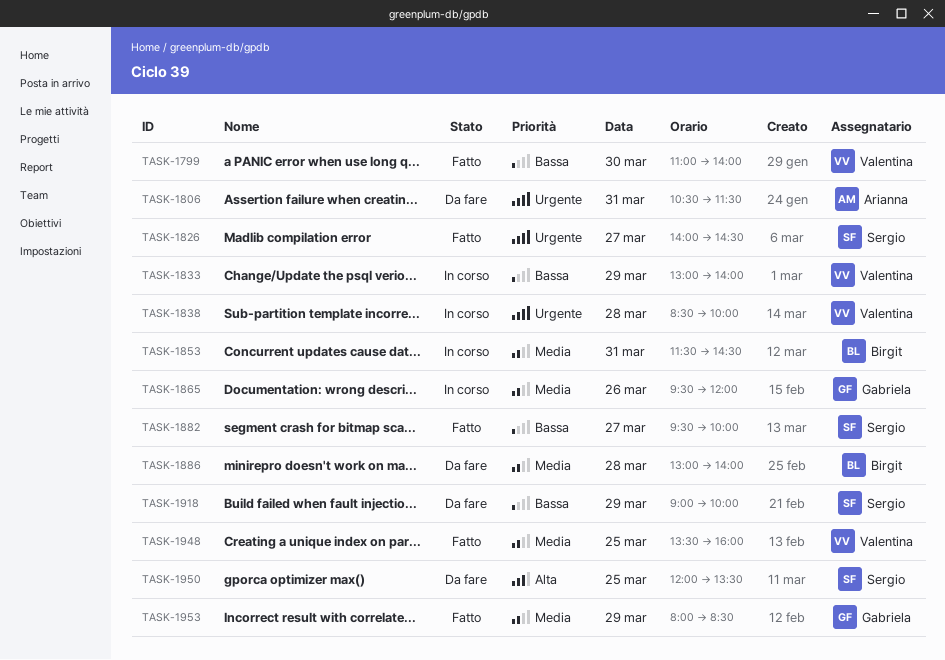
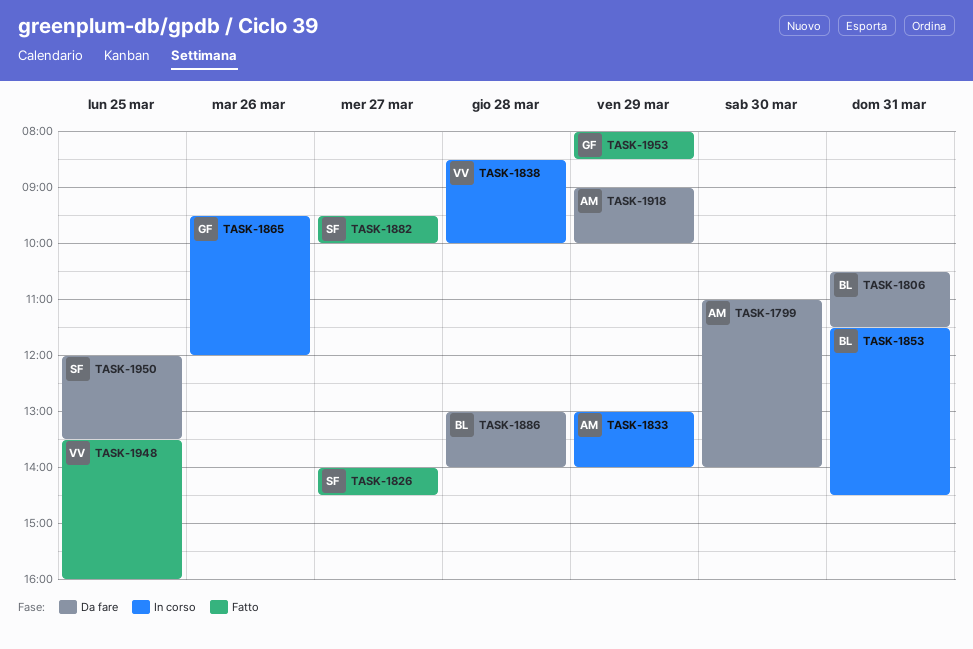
TASK-1799, status: Fatto -> Da fare
TASK-1799, owner: Valentina -> Arianna
TASK-1806, owner: Arianna -> Birgit
TASK-1833, owner: Valentina -> Arianna
TASK-1918, owner: Sergio -> Arianna

